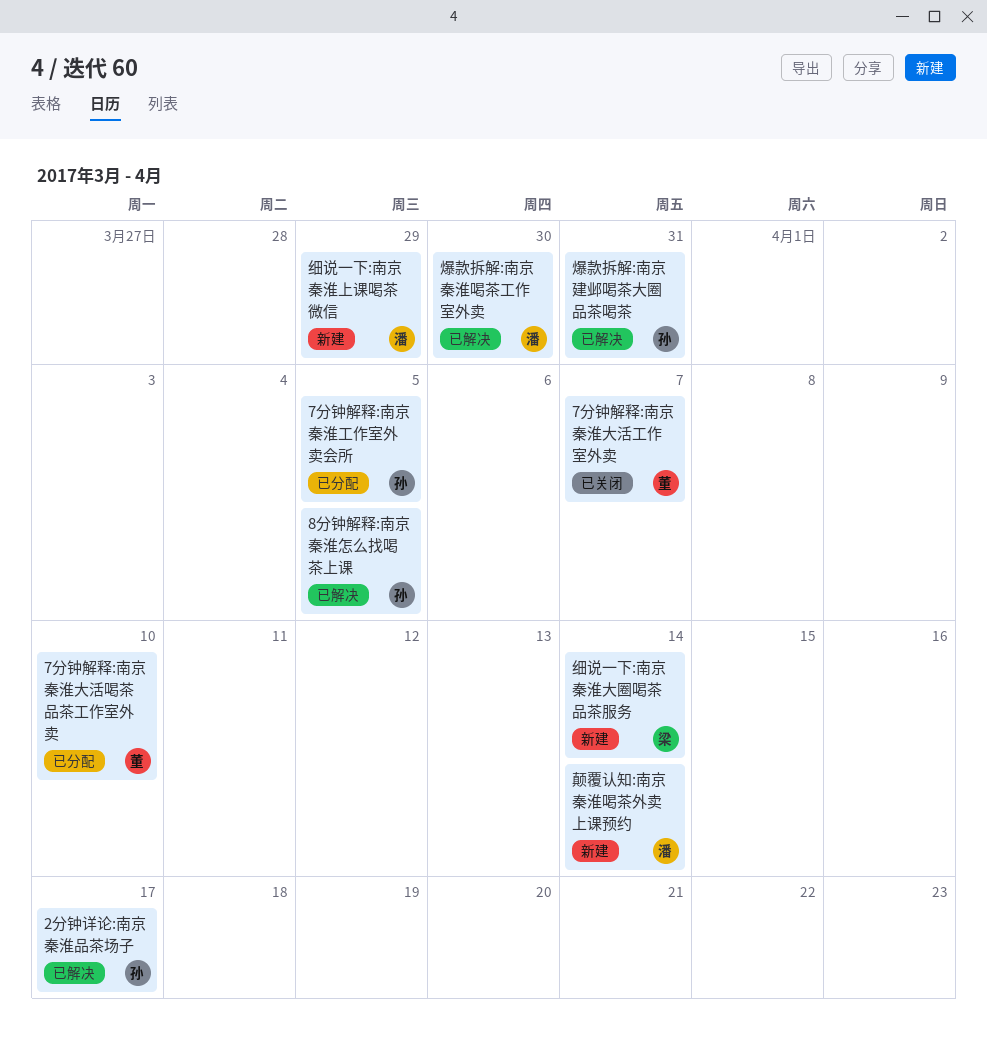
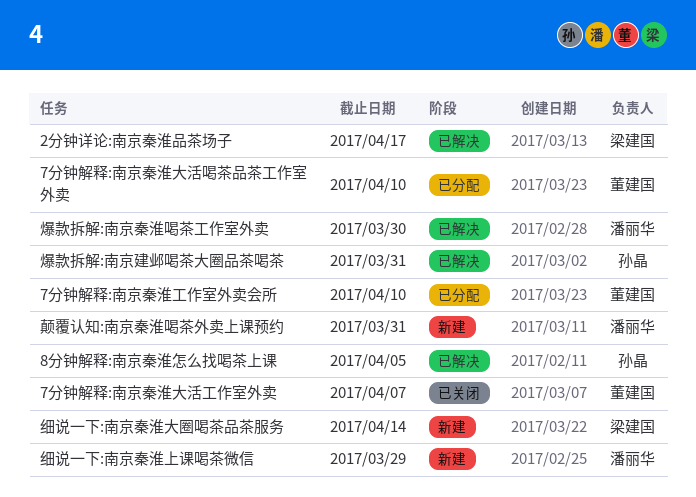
2分钟详论:南京秦淮品茶场子, owner: 孙晶 -> 梁建国
7分钟解释:南京秦淮工作室外卖会所, owner: 孙晶 -> 董建国
7分钟解释:南京秦淮工作室外卖会所, due: Apr 5 -> Apr 10
颠覆认知:南京秦淮喝茶外卖上课预约, due: Apr 14 -> Mar 31

